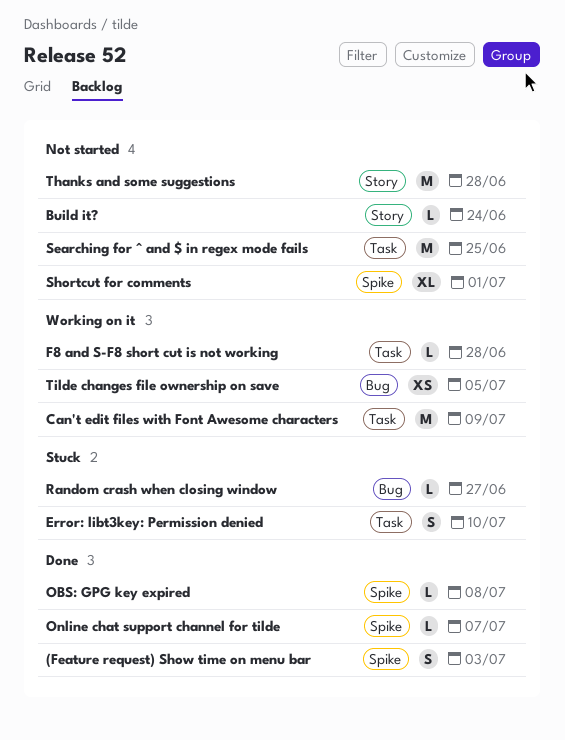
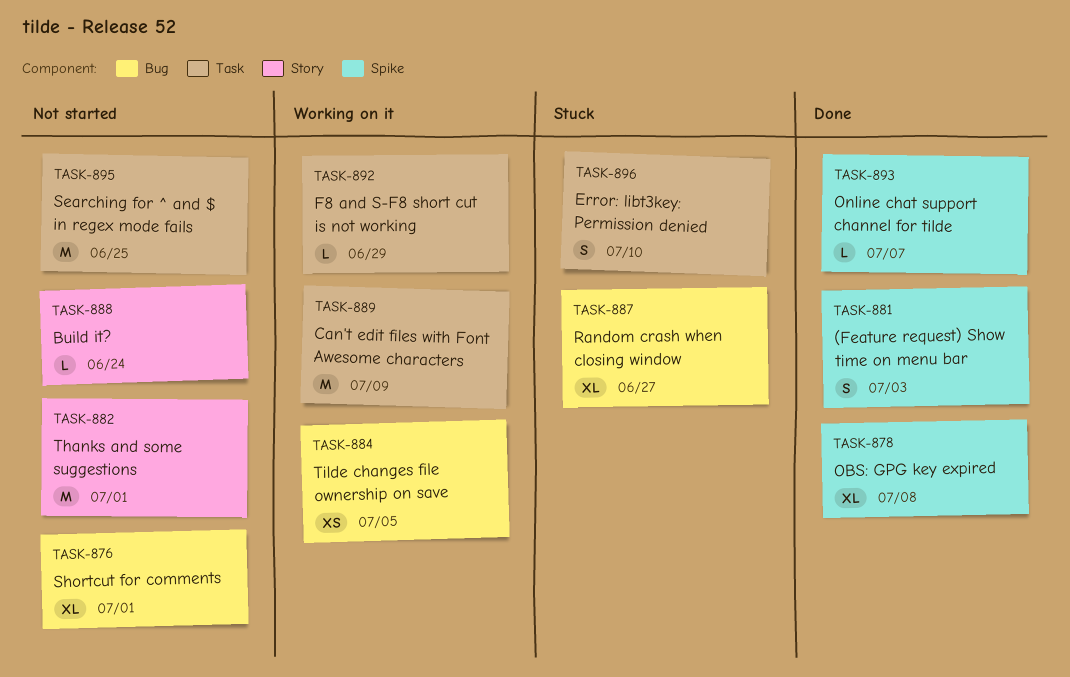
F8 and S-F8 short cut is not working, due: Jun 28 -> Jun 29
OBS: GPG key expired, estimate: L -> XL
Random crash when closing window, estimate: L -> XL
Shortcut for comments, label: Spike -> Bug
Thanks and some suggestions, due: Jun 28 -> Jul 1

